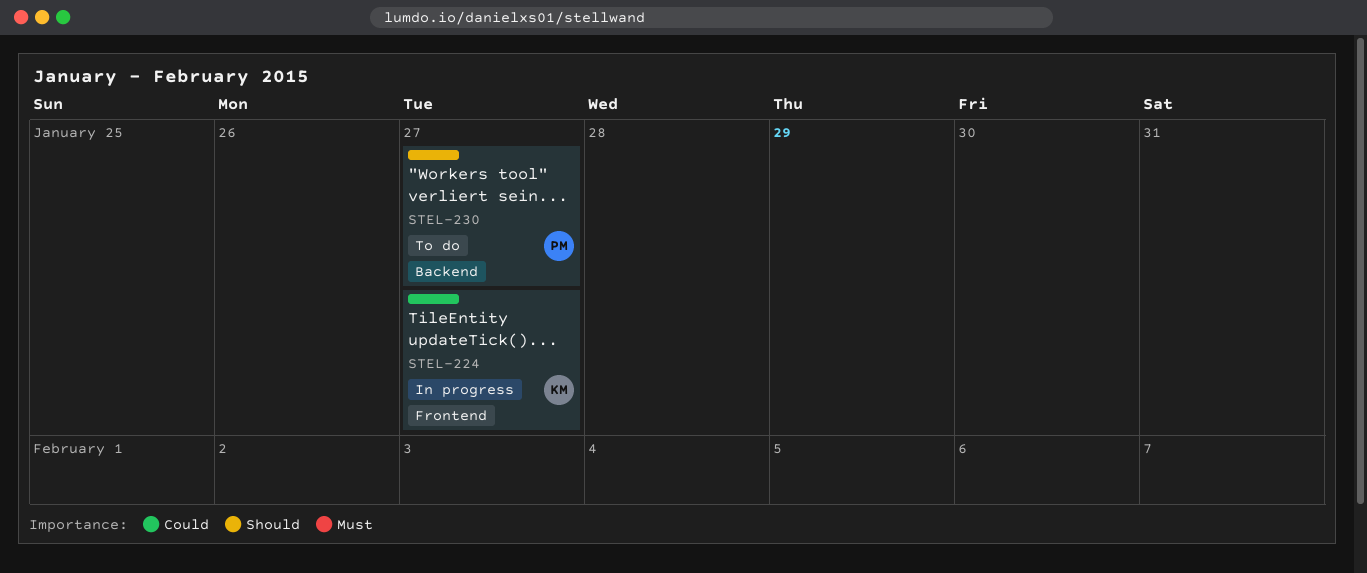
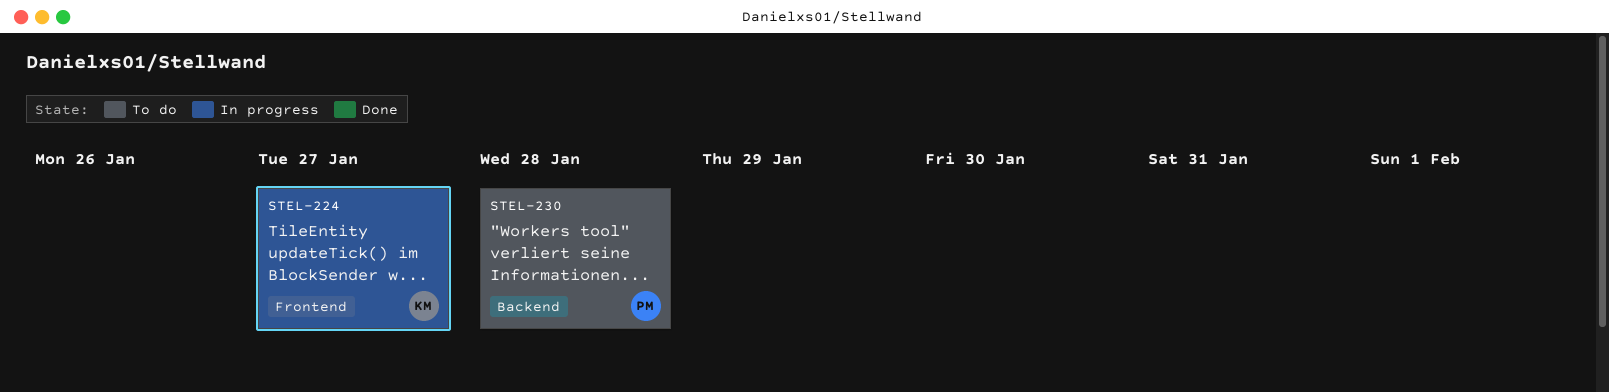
STEL-230, due: Jan 27 -> Jan 28

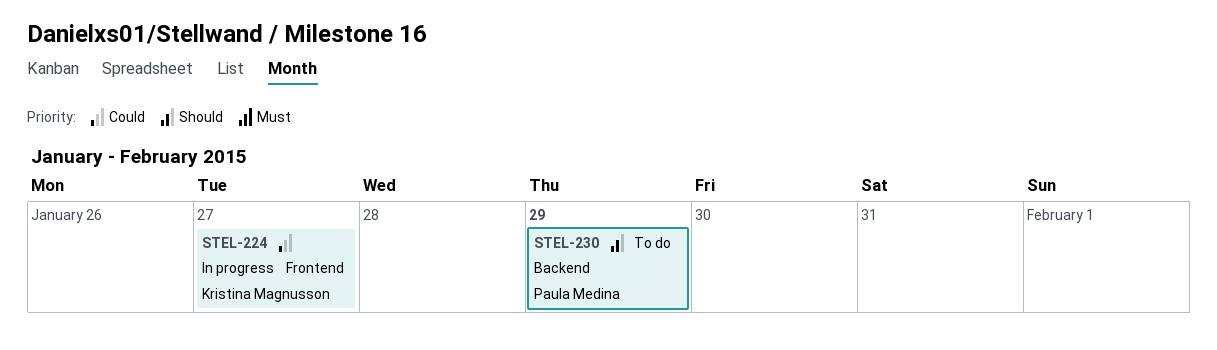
STEL-230, due: Jan 28 -> Jan 29

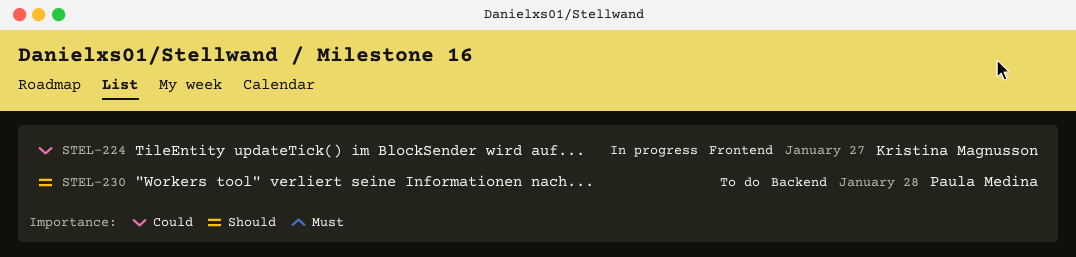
STEL-230, due: Jan 29 -> Jan 28

